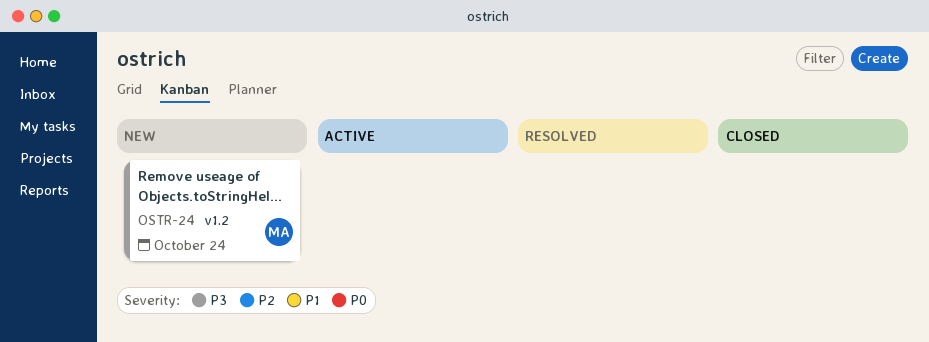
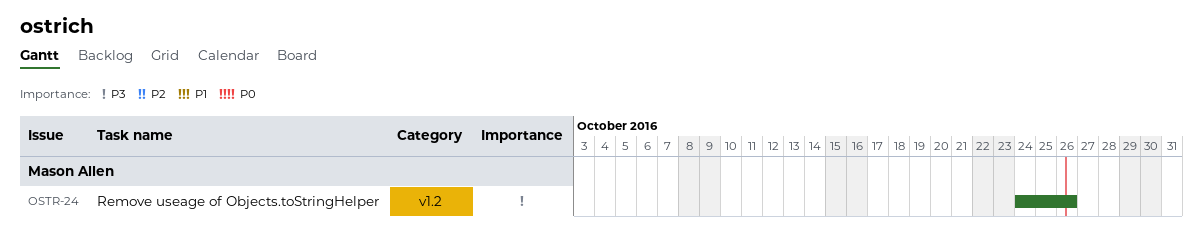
OSTR-24, due: Oct 24 -> Oct 26

